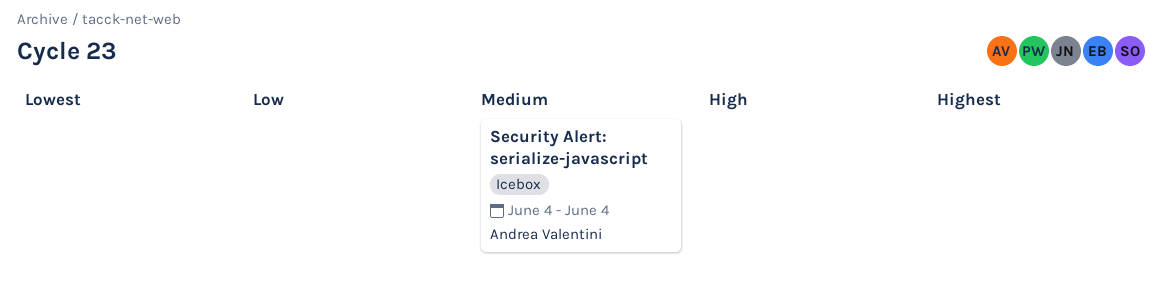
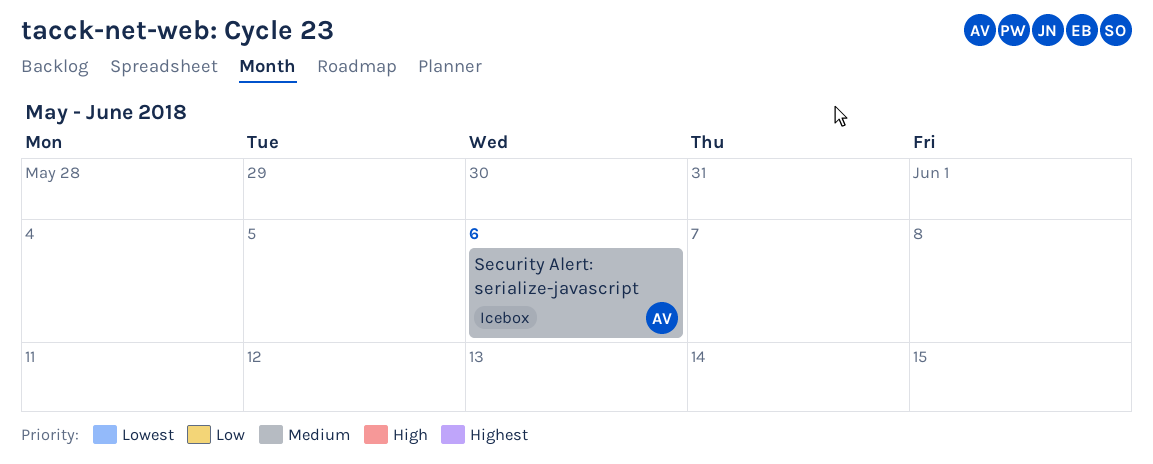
Security Alert: serialize-javascript, due: Jun 4 -> Jun 6

